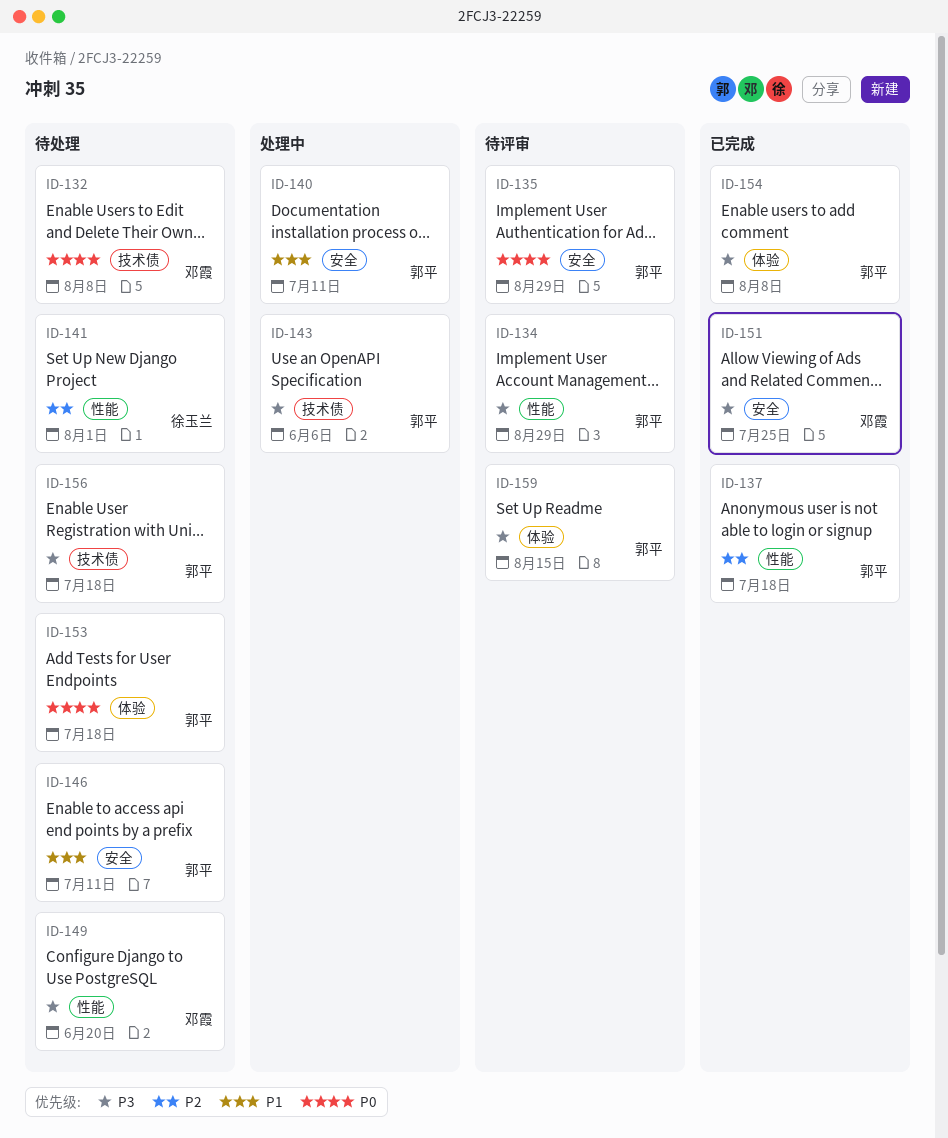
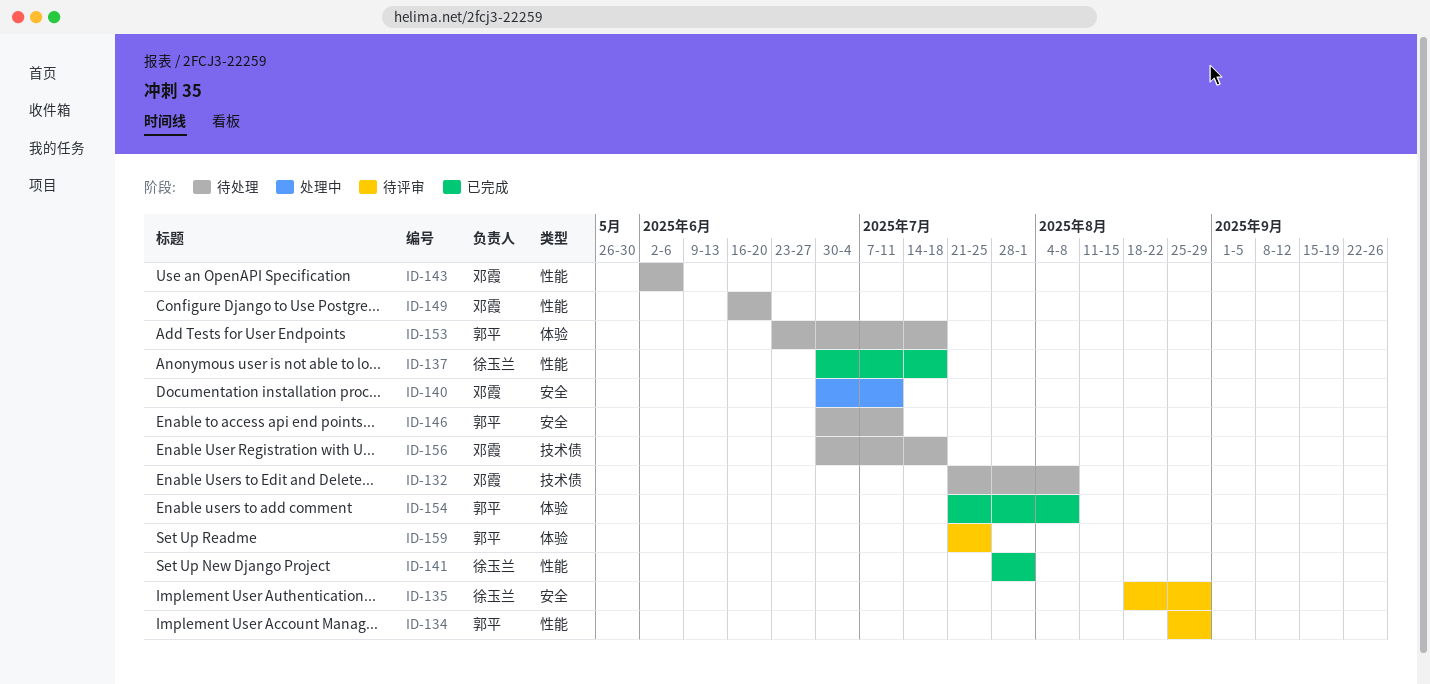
ID-135, owner: 郭平 -> 徐玉兰
ID-137, owner: 郭平 -> 徐玉兰
ID-140, owner: 郭平 -> 邓霞
ID-141, status: 待处理 -> 已完成
ID-143, status: 处理中 -> 待处理
ID-143, owner: 郭平 -> 邓霞
ID-143, label: 技术债 -> 性能
ID-151: present -> none
ID-156, owner: 郭平 -> 邓霞
ID-159, due: Aug 15 -> Jul 25

